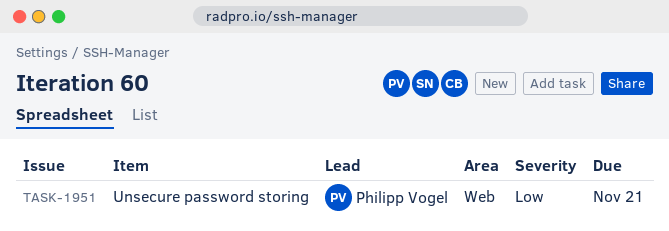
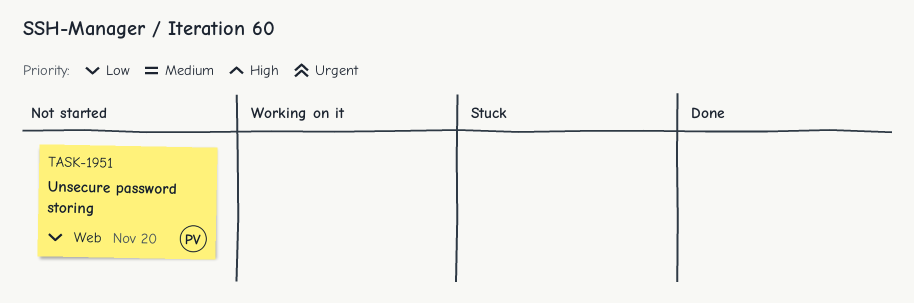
TASK-1951, due: Nov 21 -> Nov 20

